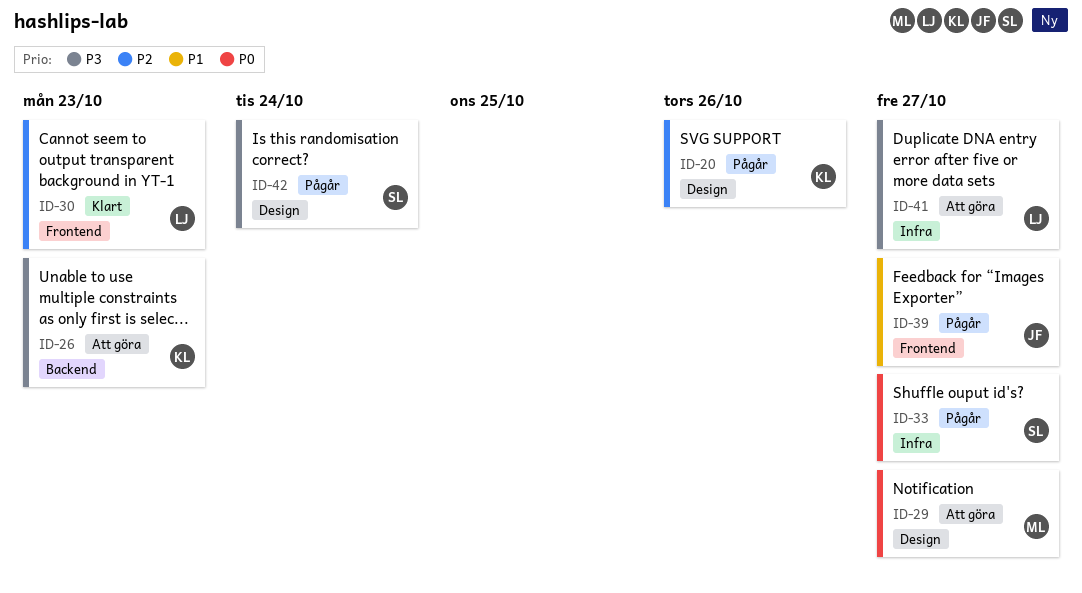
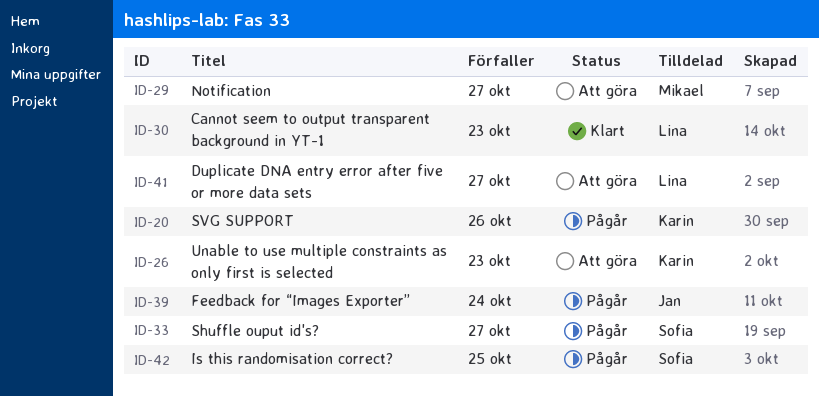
ID-39, due: Oct 27 -> Oct 24
ID-42, due: Oct 24 -> Oct 25

